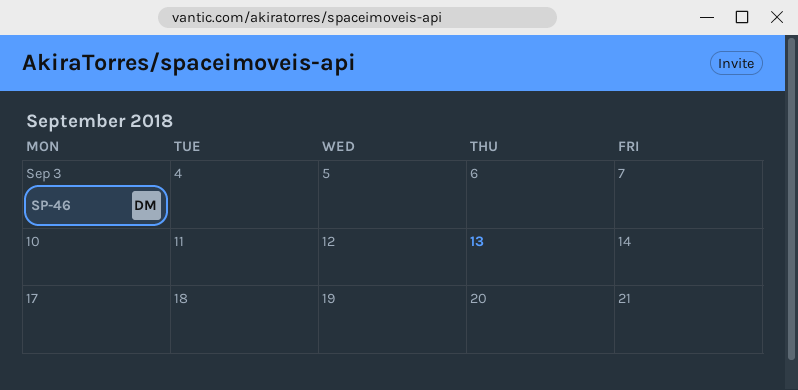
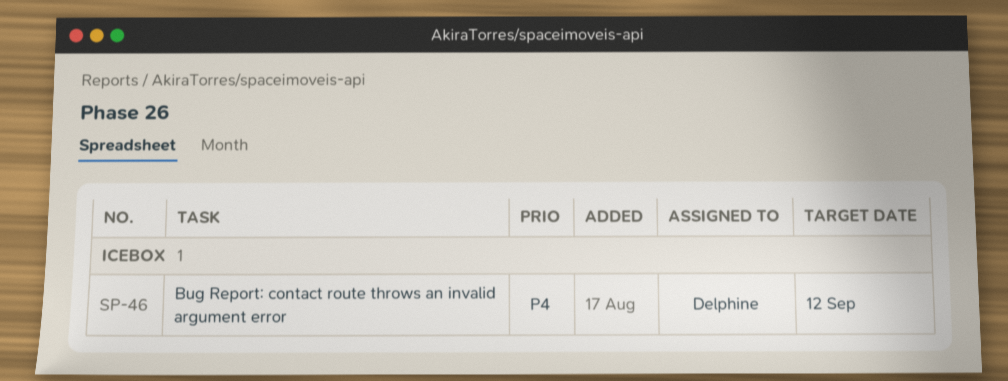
SP-46, due: Sep 3 -> Sep 12

